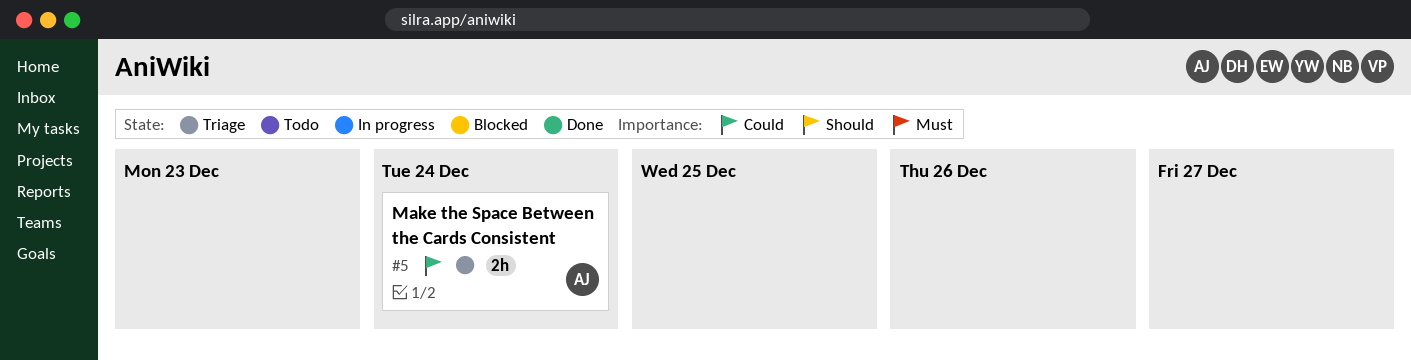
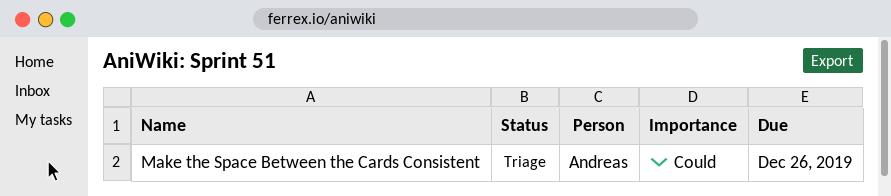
Make the Space Between the Cards Consistent, due: Dec 24 -> Dec 26

